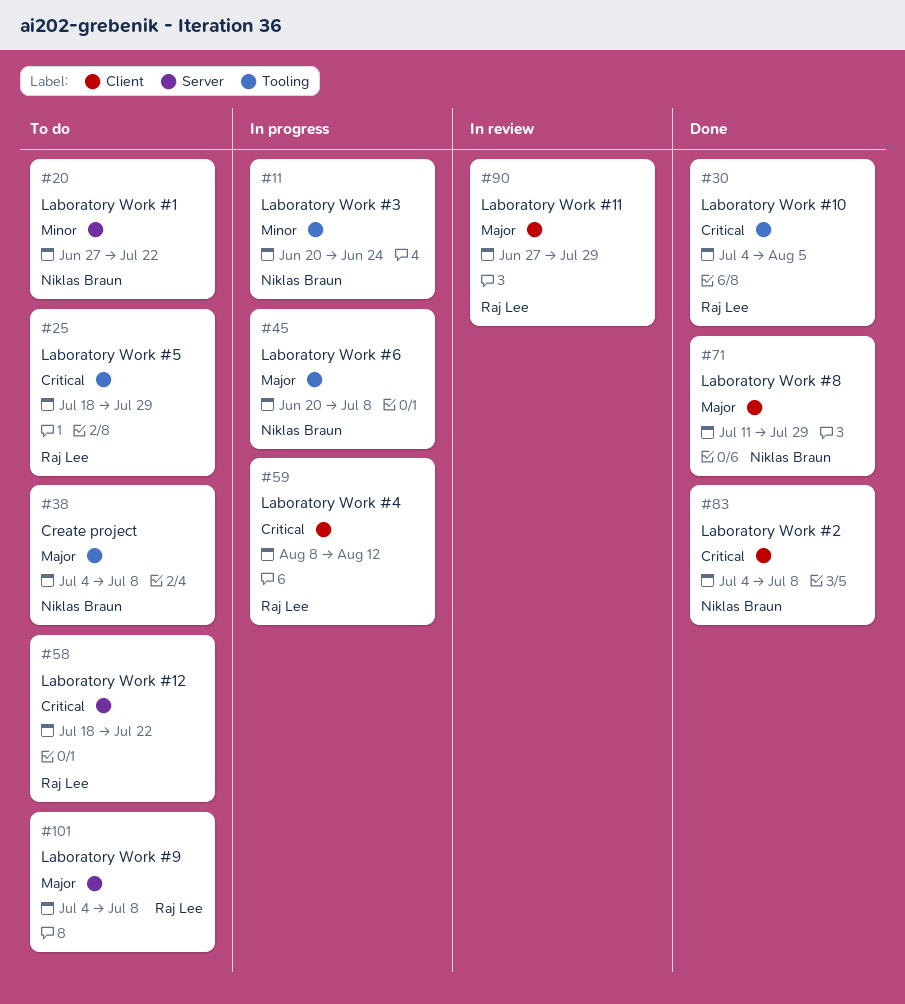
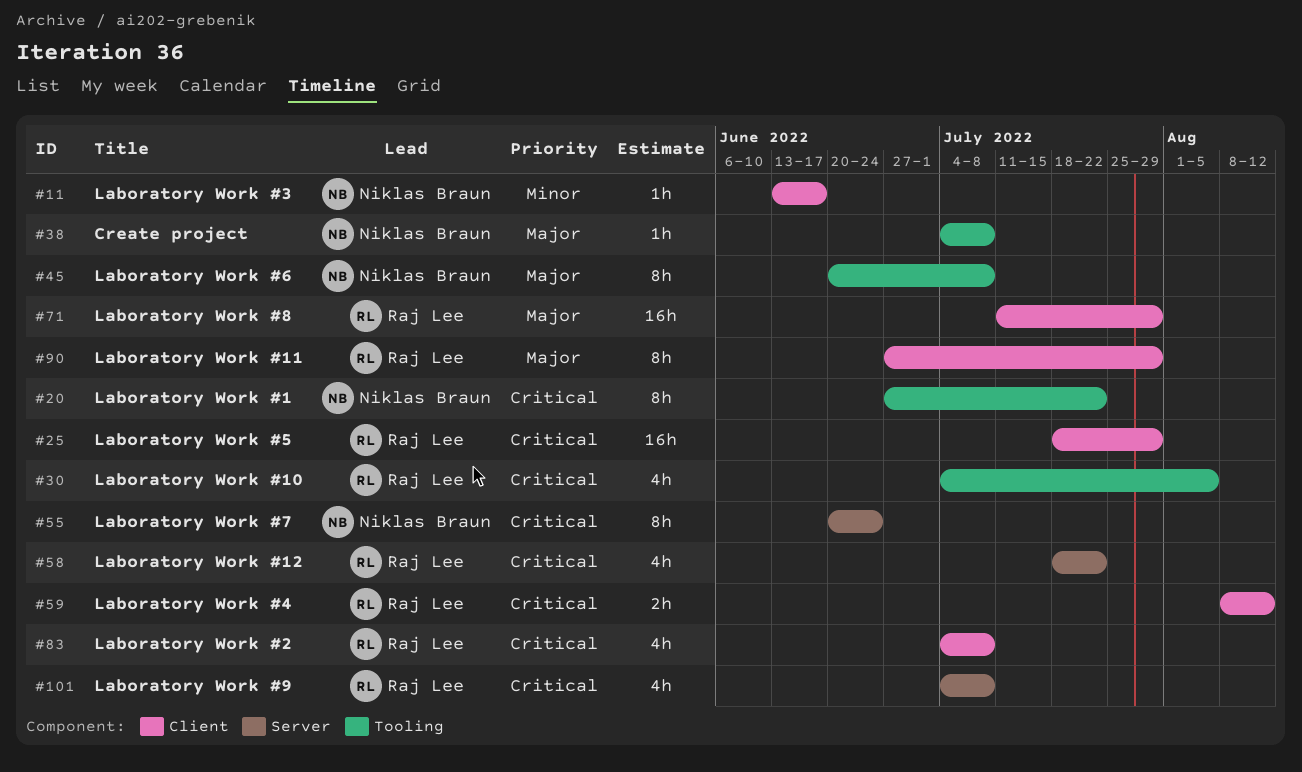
#11, label: Tooling -> Client
#11, start: Jun 20 -> Jun 13
#11, due: Jun 24 -> Jun 17
#20, priority: Minor -> Critical
#20, label: Server -> Tooling
#25, label: Tooling -> Client
#55: none -> present
#71, owner: Niklas Braun -> Raj Lee
#83, owner: Niklas Braun -> Raj Lee
#101, priority: Major -> Critical

